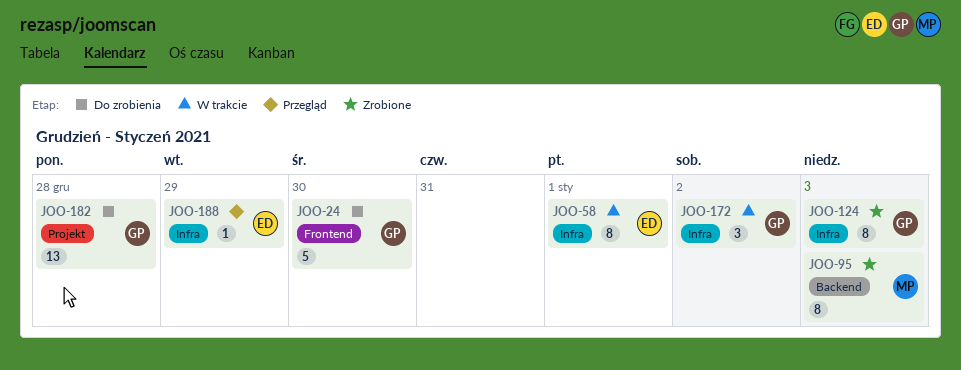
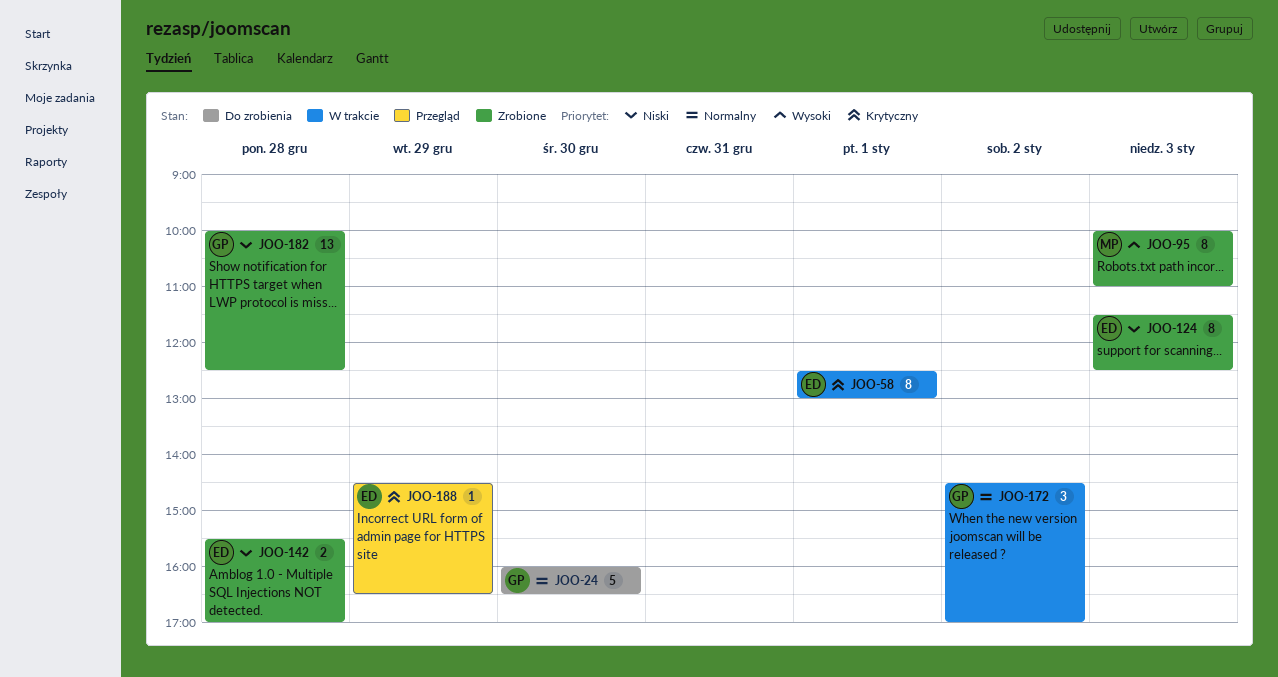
JOO-124, owner: GP -> ED
JOO-142: none -> present
JOO-182, status: Do zrobienia -> Zrobione

